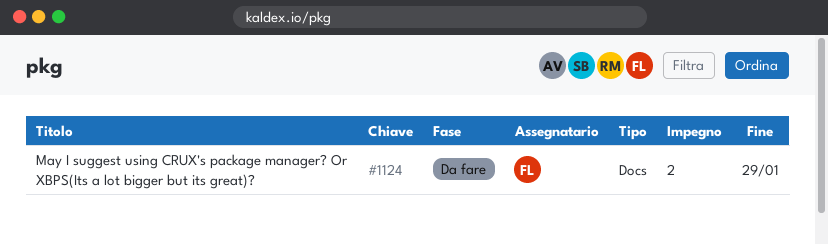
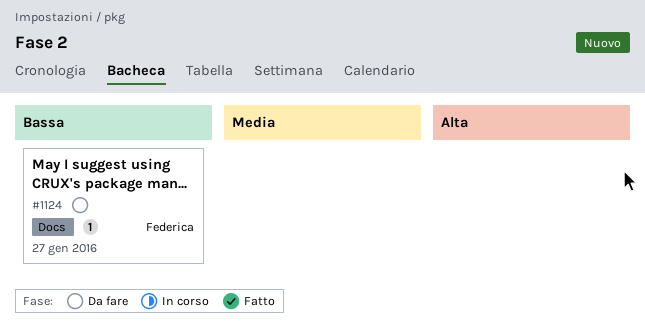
#1124, estimate: 2 -> 1
#1124, due: Jan 29 -> Jan 27

